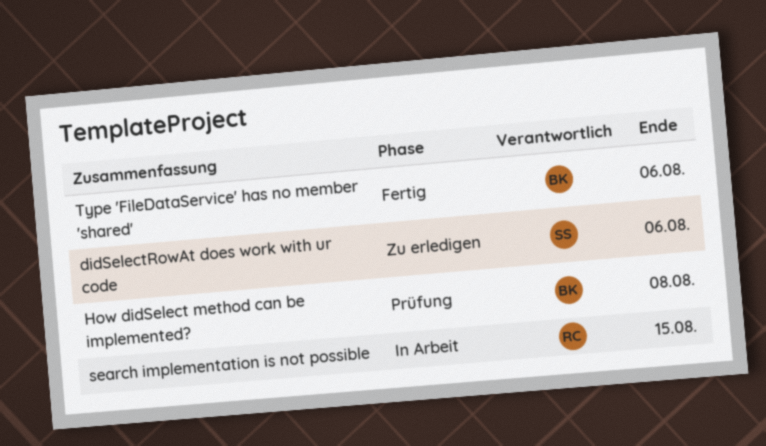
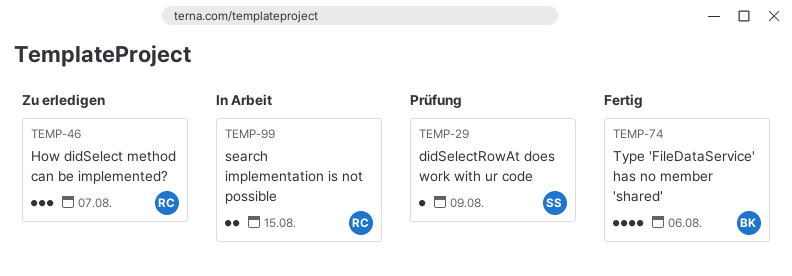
didSelectRowAt does work with ur code, status: Zu erledigen -> Prüfung
didSelectRowAt does work with ur code, due: Aug 6 -> Aug 9
How didSelect method can be implemented?, status: Prüfung -> Zu erledigen
How didSelect method can be implemented?, owner: BK -> RC
How didSelect method can be implemented?, due: Aug 8 -> Aug 7

